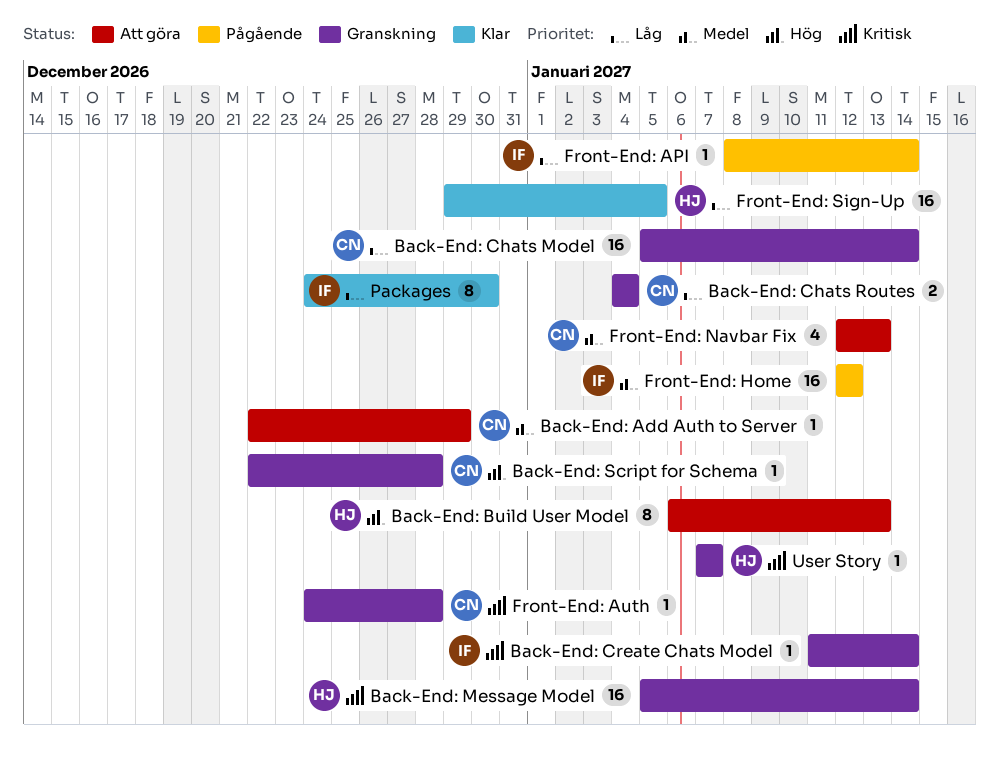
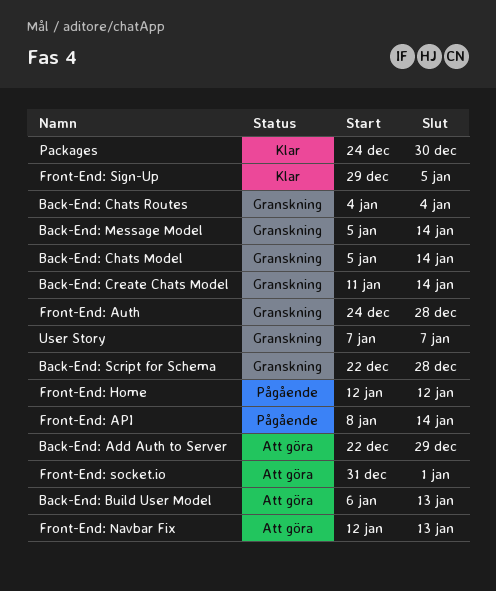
Front-End: socket.io: none -> present

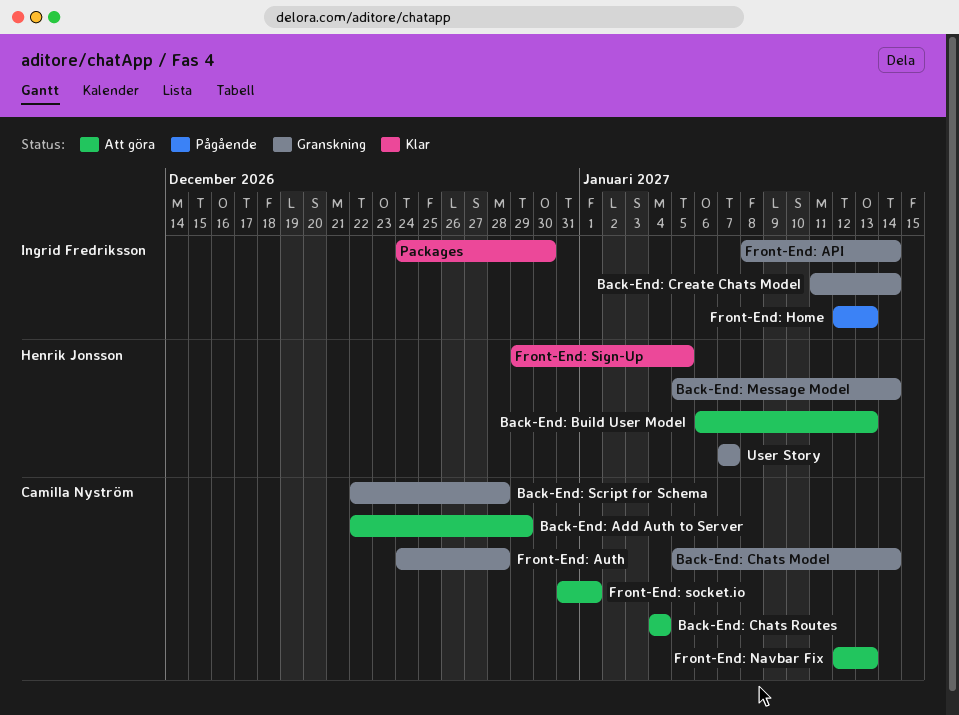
Back-End: Chats Routes, status: Granskning -> Att göra
Front-End: API, status: Pågående -> Granskning
Front-End: Home, due: Jan 12 -> Jan 13

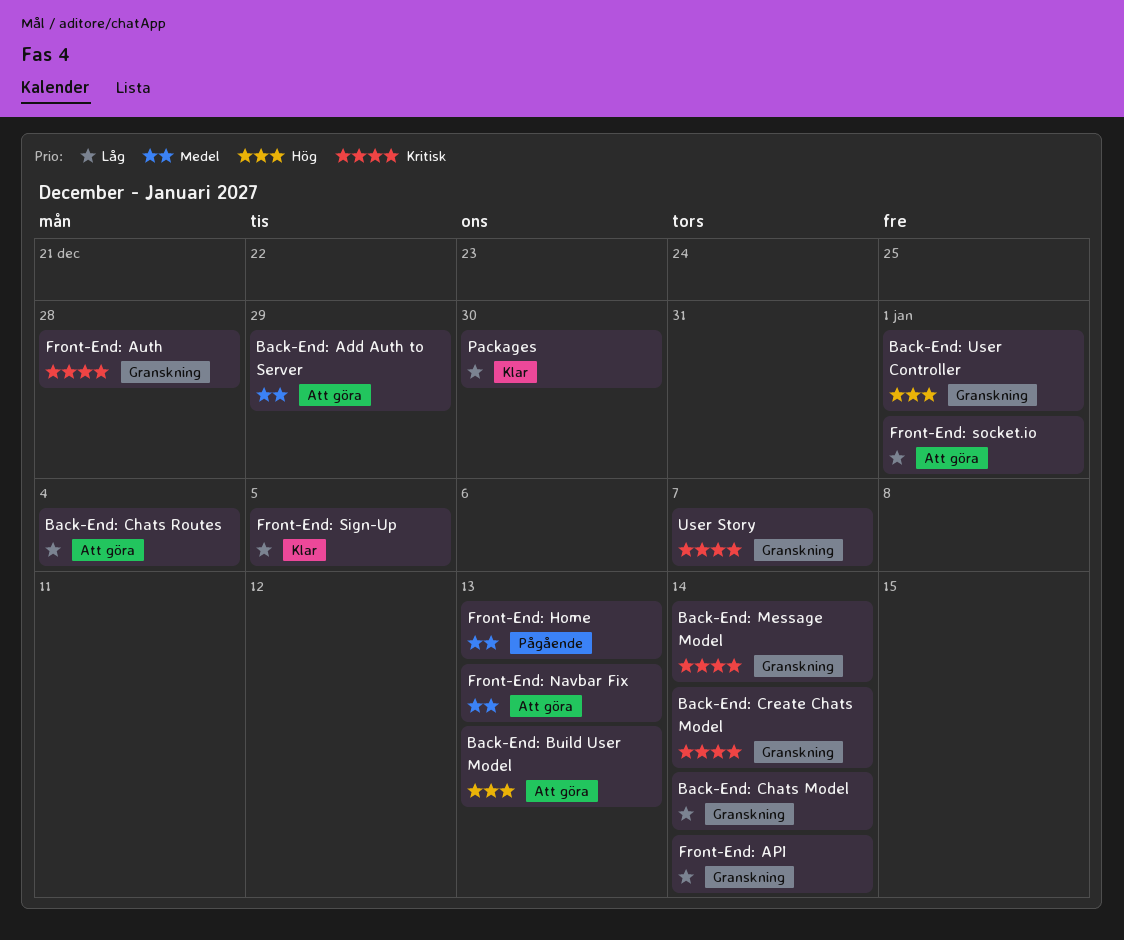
Back-End: Script for Schema: present -> none
Back-End: User Controller: none -> present

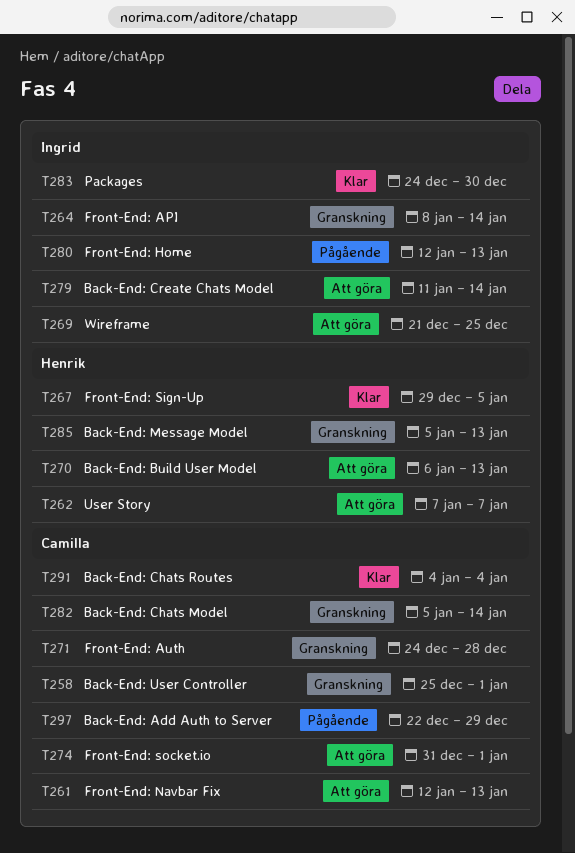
Back-End: Add Auth to Server, status: Att göra -> Pågående
Back-End: Chats Routes, status: Att göra -> Klar
Back-End: Create Chats Model, status: Granskning -> Att göra
Back-End: Message Model, due: Jan 14 -> Jan 13
User Story, status: Granskning -> Att göra
Wireframe: none -> present

